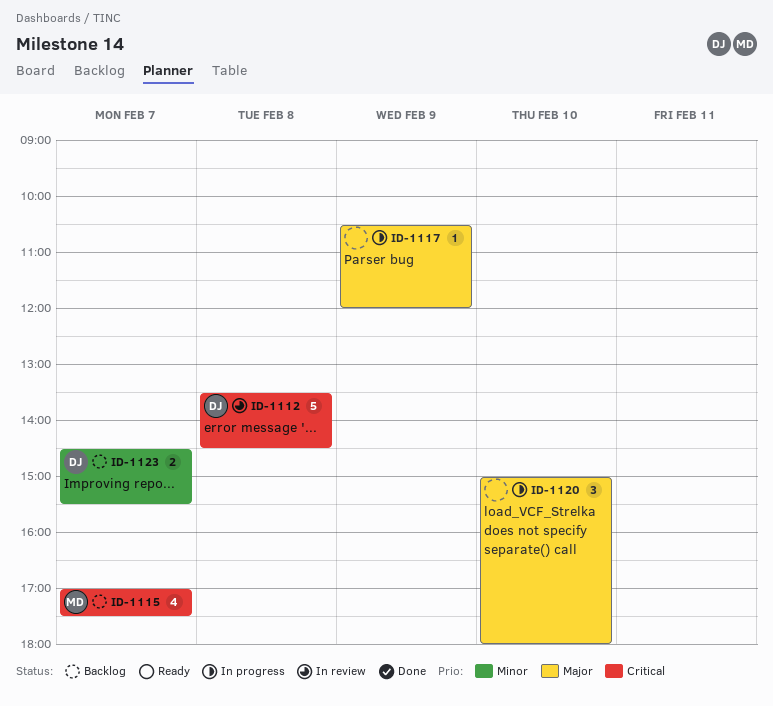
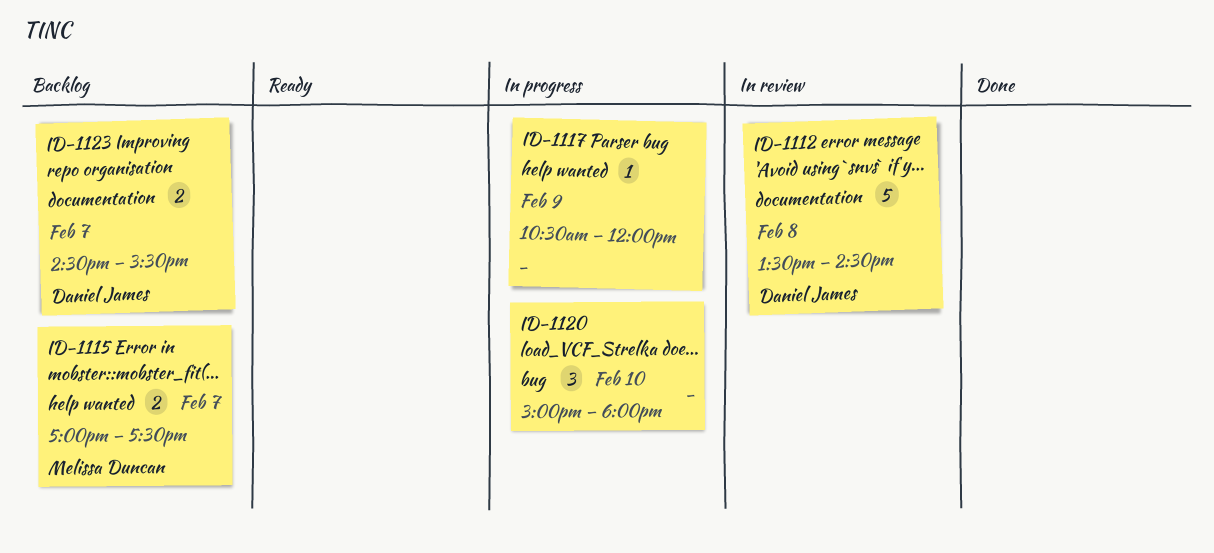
ID-1115, estimate: 4 -> 2

